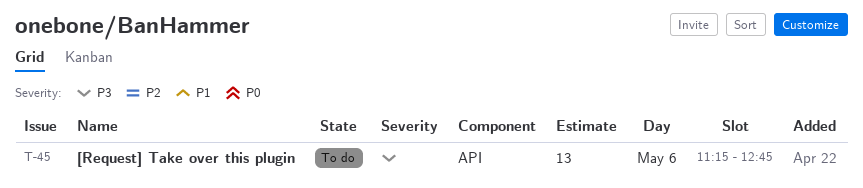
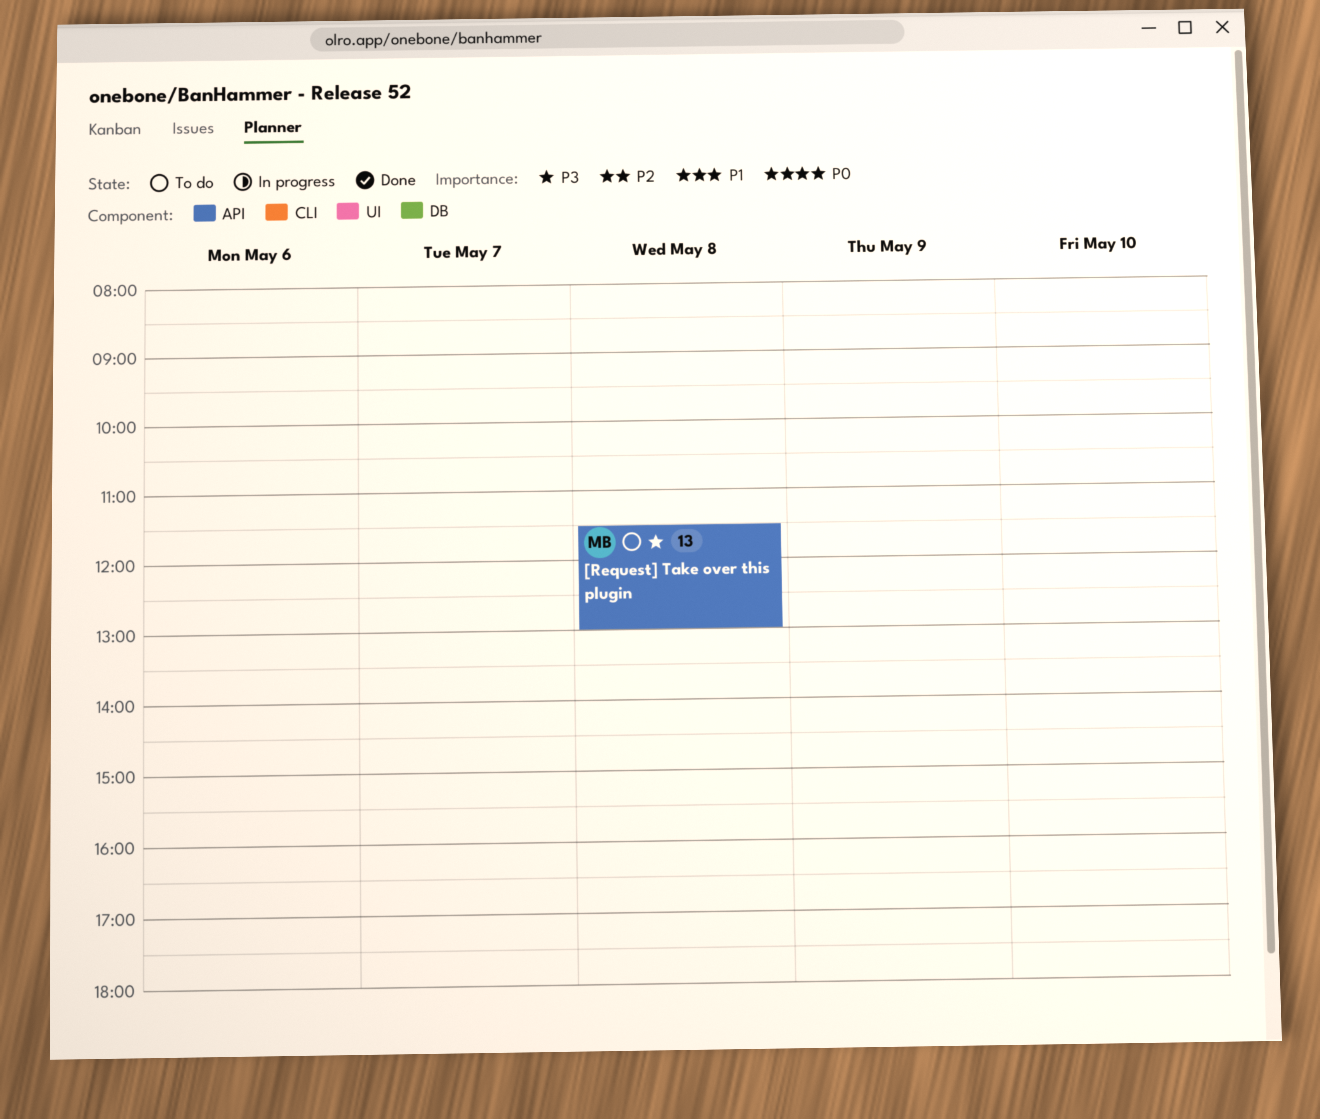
[Request] Take over this plugin, day: May 6 -> May 8
[Request] Take over this plugin, begins: 11:15 -> 11:30
[Request] Take over this plugin, ends: 12:45 -> 13:00

